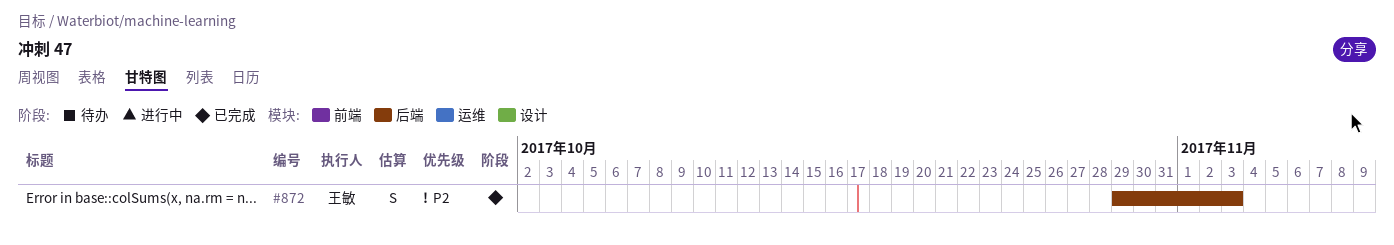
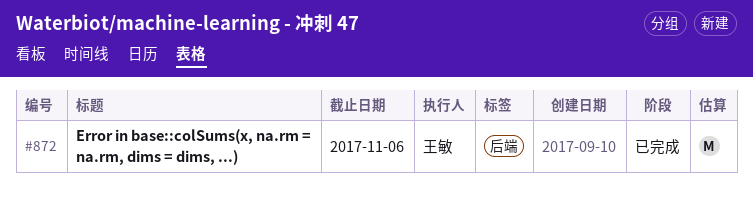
#872, estimate: S -> M
#872, due: Nov 3 -> Nov 6

